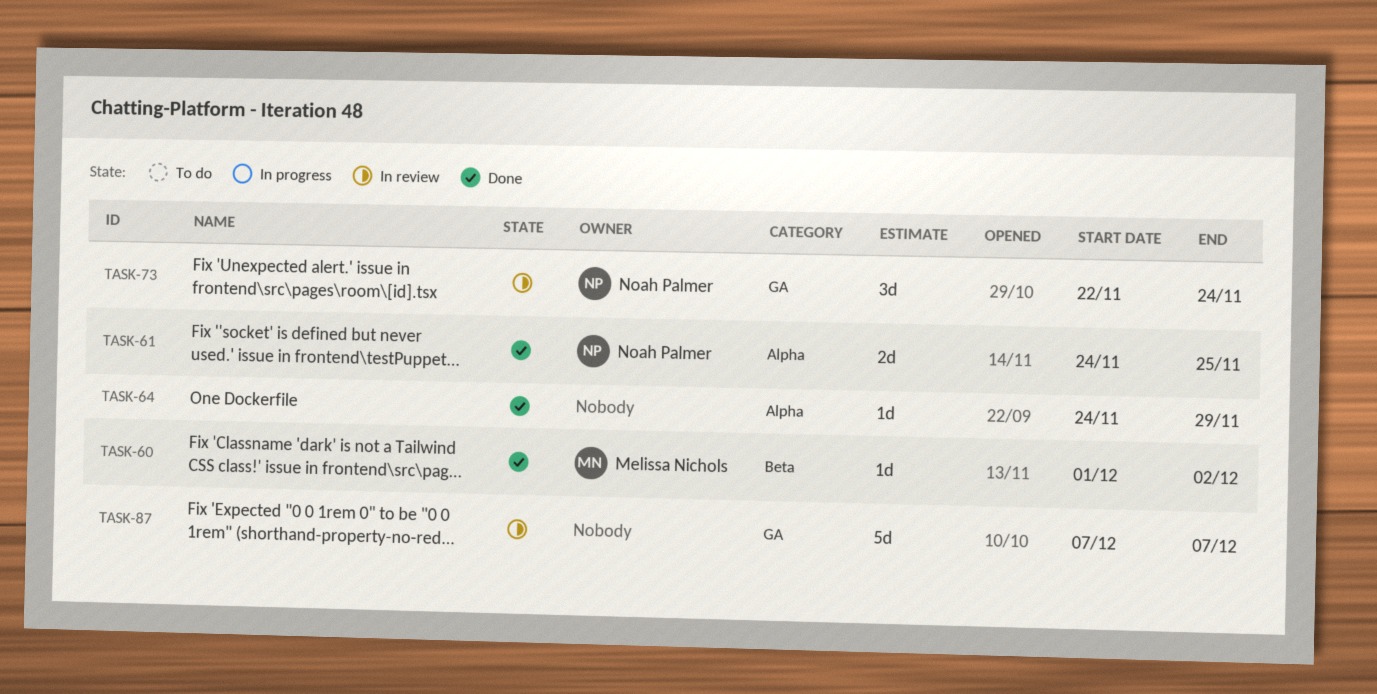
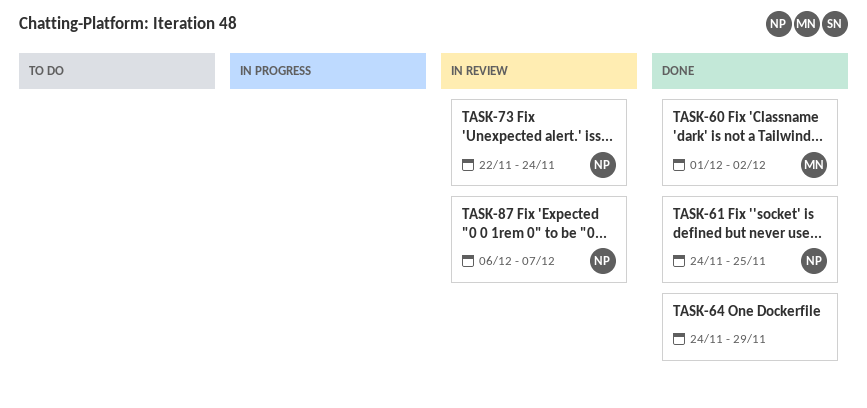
TASK-87, owner: none -> Noah Palmer
TASK-87, start: Dec 7 -> Dec 6

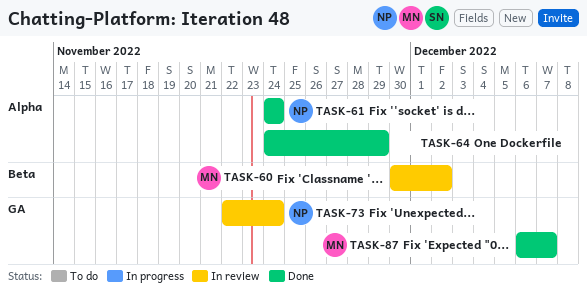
TASK-60, status: Done -> In review
TASK-60, start: Dec 1 -> Nov 30
TASK-61, due: Nov 25 -> Nov 24
TASK-87, status: In review -> Done
TASK-87, owner: NP -> MN

